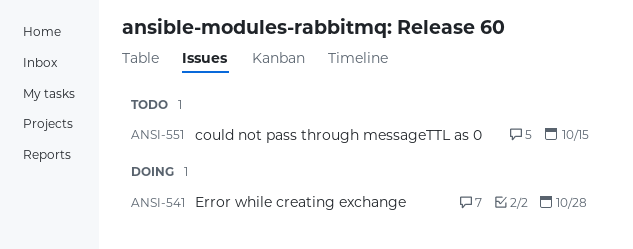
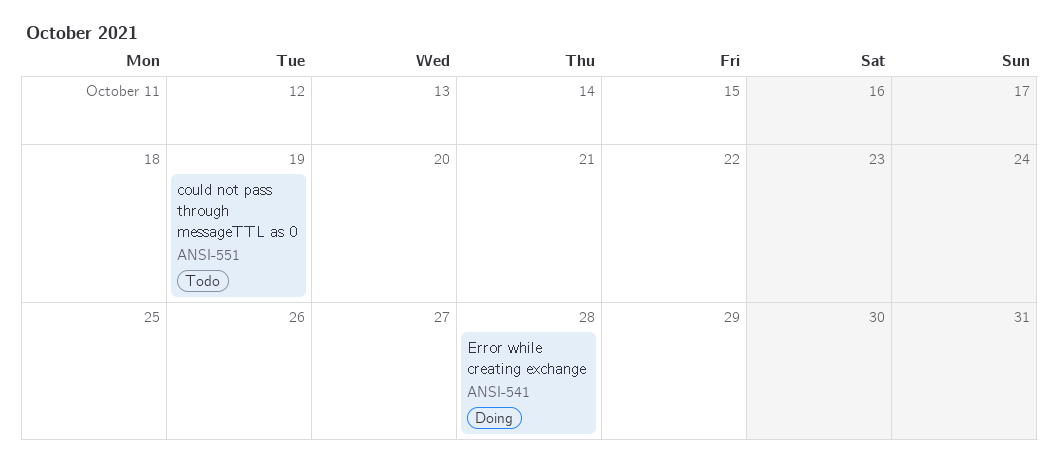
ANSI-551, due: Oct 15 -> Oct 19

